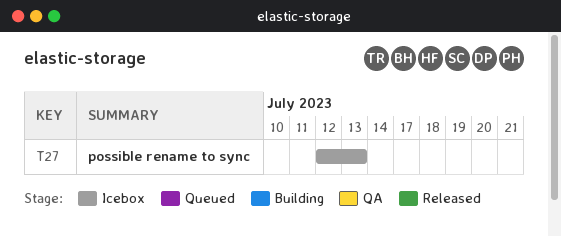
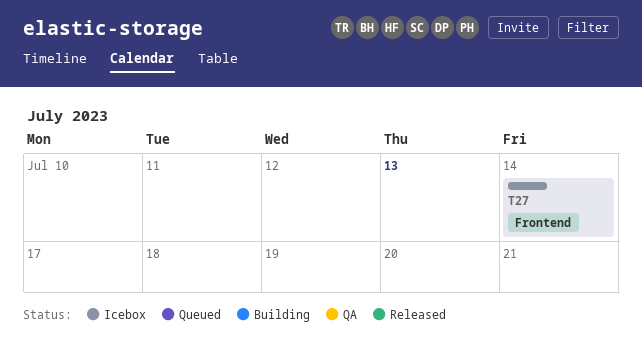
T27, due: Jul 13 -> Jul 14

